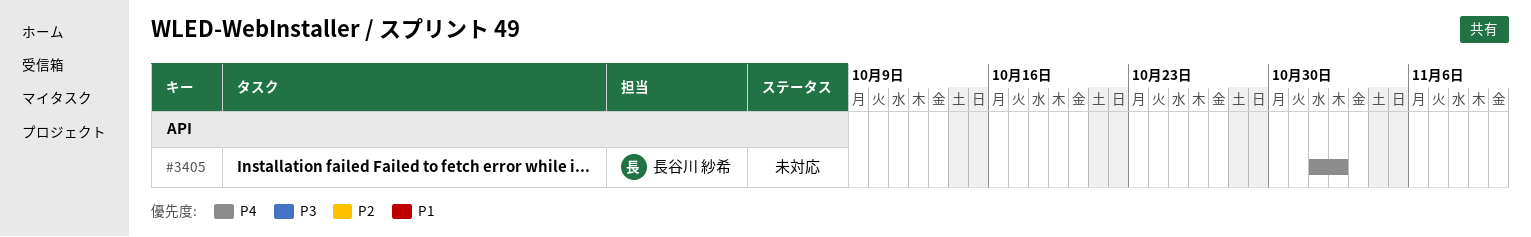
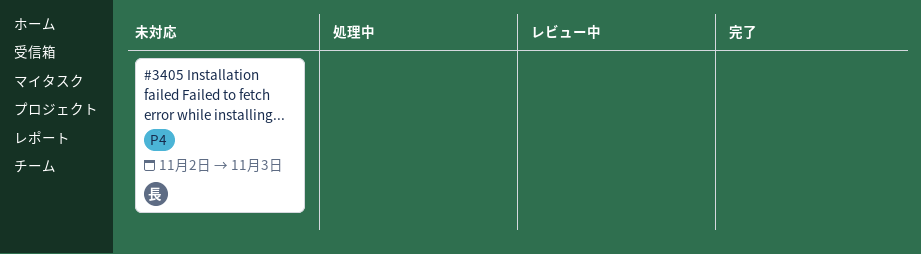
#3405, start: Nov 1 -> Nov 2
#3405, due: Nov 2 -> Nov 3

